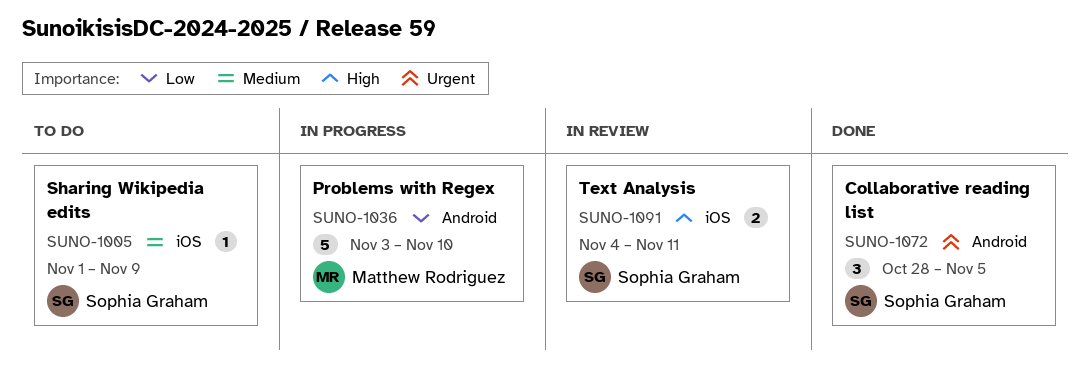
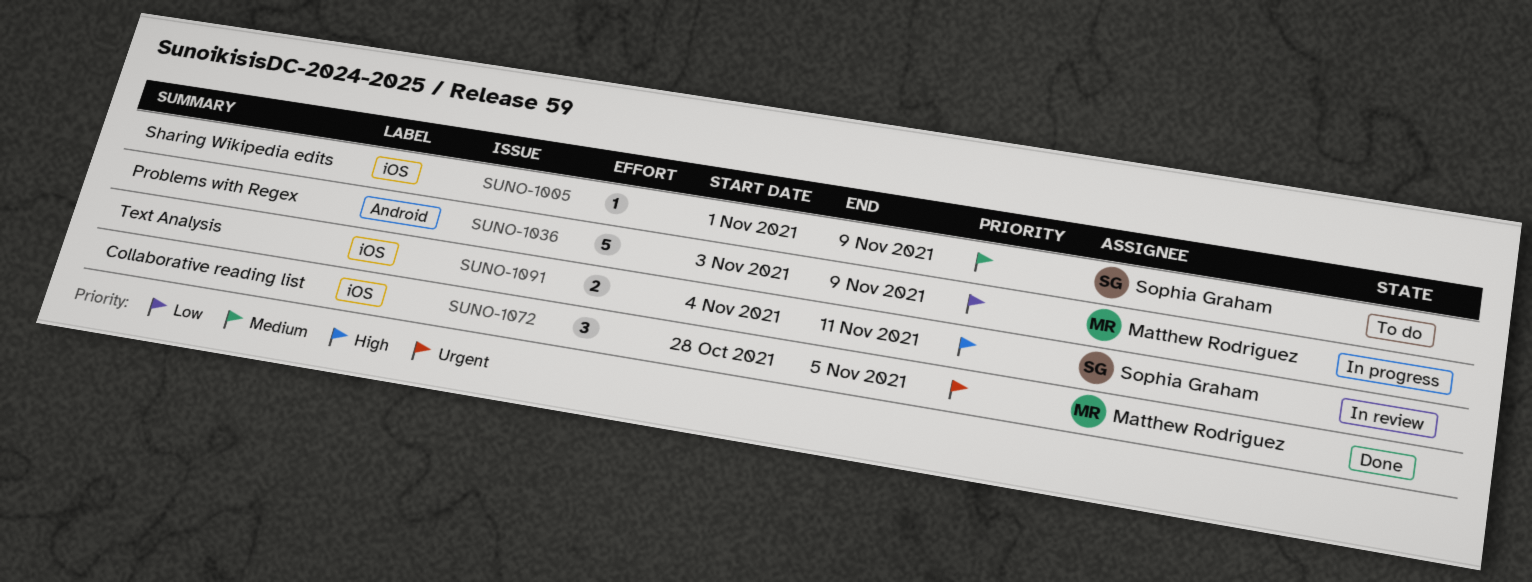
SUNO-1036, due: Nov 10 -> Nov 9
SUNO-1072, owner: Sophia Graham -> Matthew Rodriguez
SUNO-1072, label: Android -> iOS

